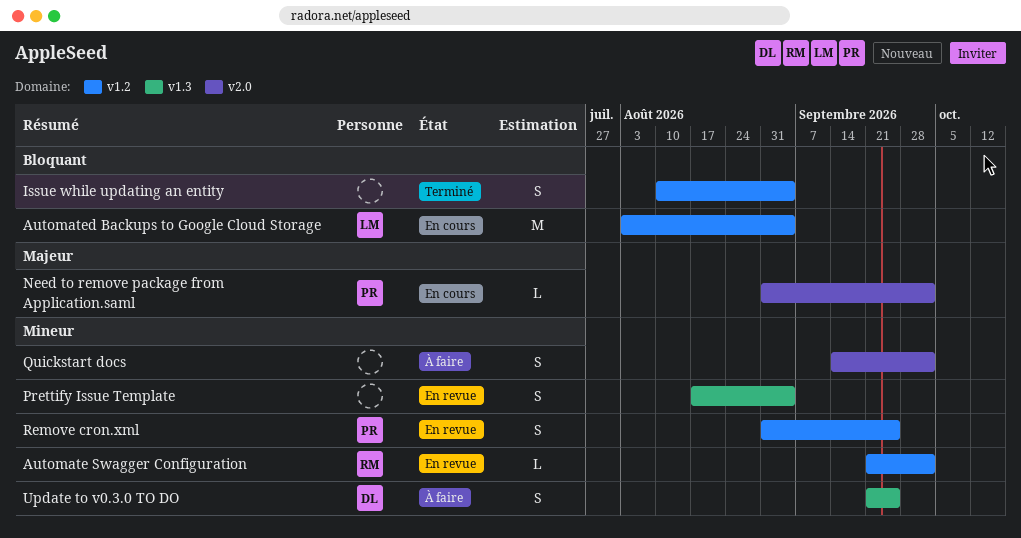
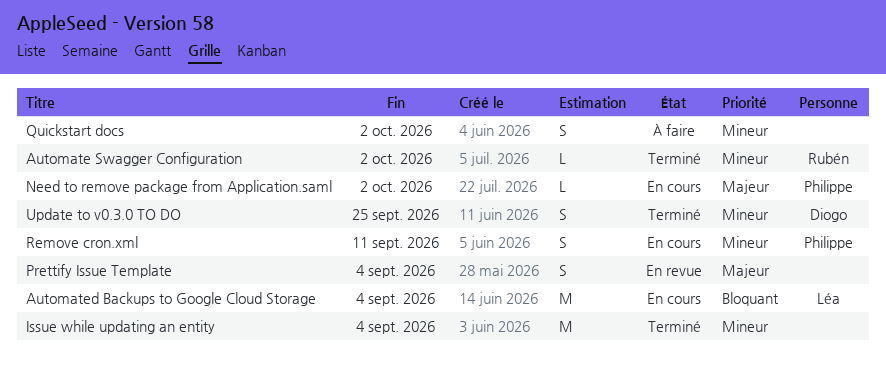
Automate Swagger Configuration, status: En revue -> Terminé
Issue while updating an entity, priority: Bloquant -> Mineur
Issue while updating an entity, estimate: S -> M
Prettify Issue Template, priority: Mineur -> Majeur
Remove cron.xml, status: En revue -> En cours
Remove cron.xml, due: Sep 25 -> Sep 11
Update to v0.3.0 TO DO, status: À faire -> Terminé

